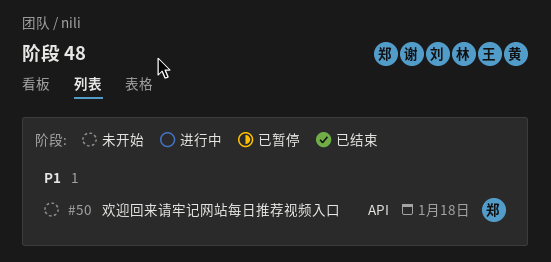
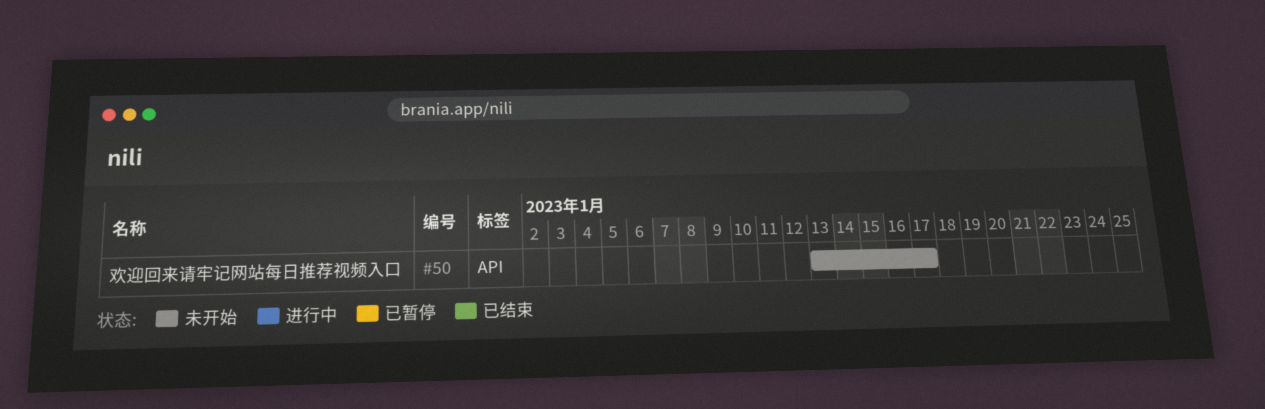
#50, due: Jan 18 -> Jan 17

